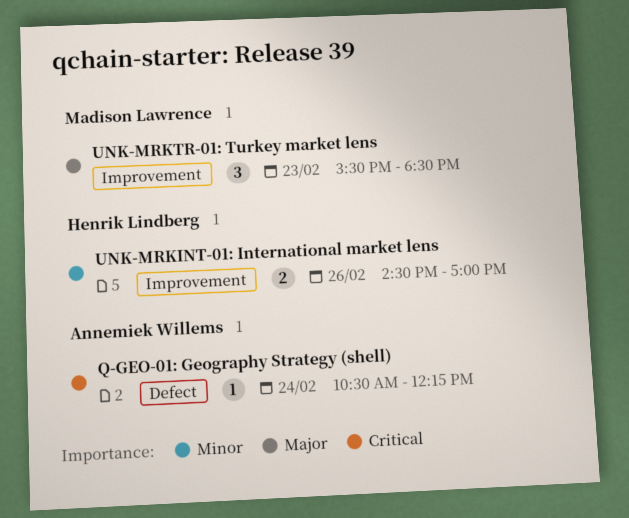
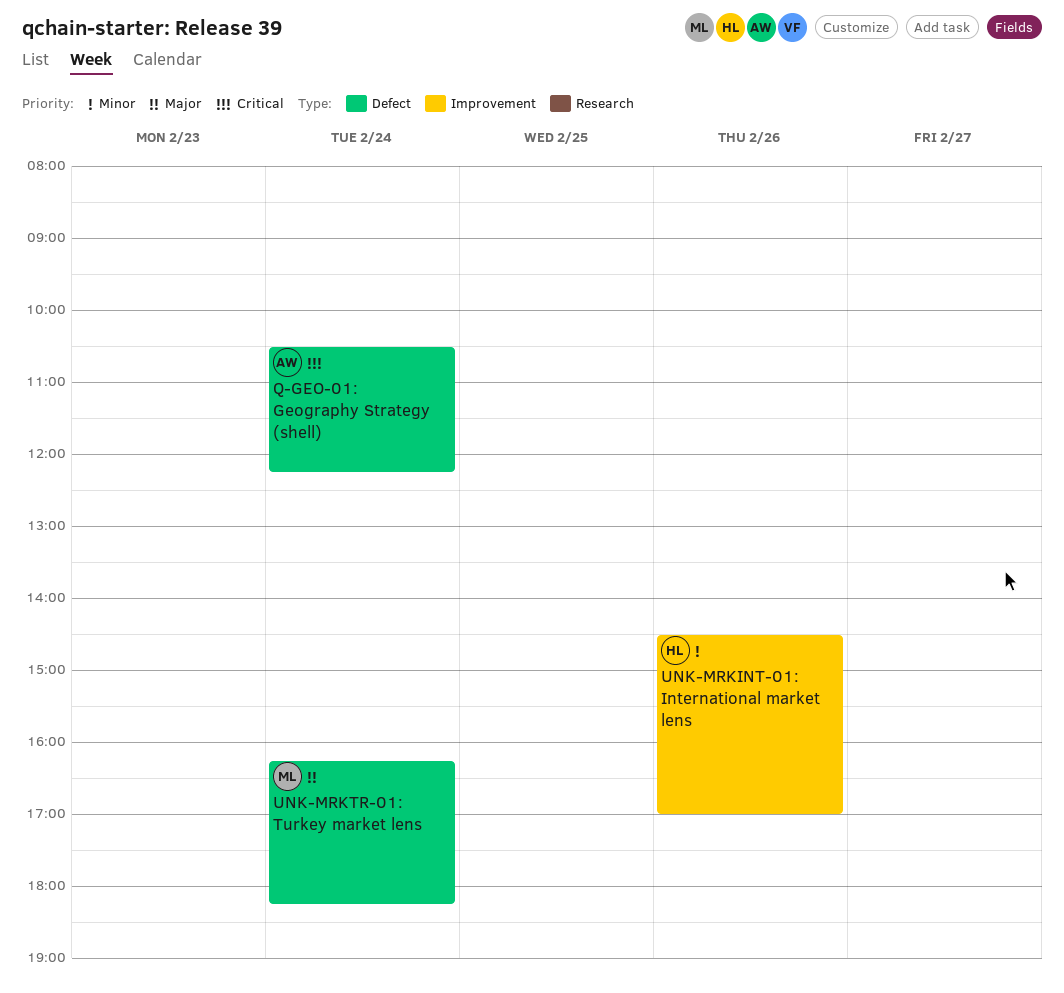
UNK-MRKTR-01: Turkey market lens, label: Improvement -> Defect
UNK-MRKTR-01: Turkey market lens, day: Feb 23 -> Feb 24
UNK-MRKTR-01: Turkey market lens, begins: 15:30 -> 16:15
UNK-MRKTR-01: Turkey market lens, ends: 18:30 -> 18:15

